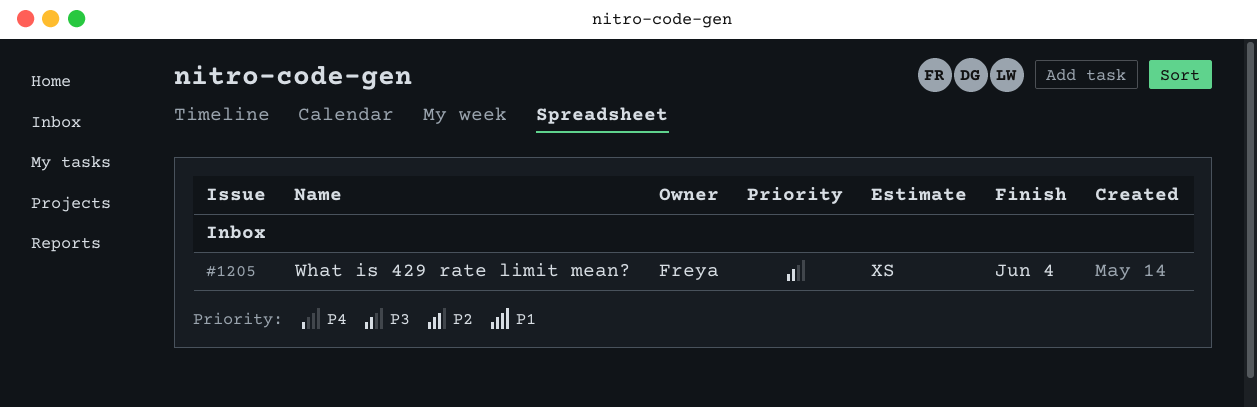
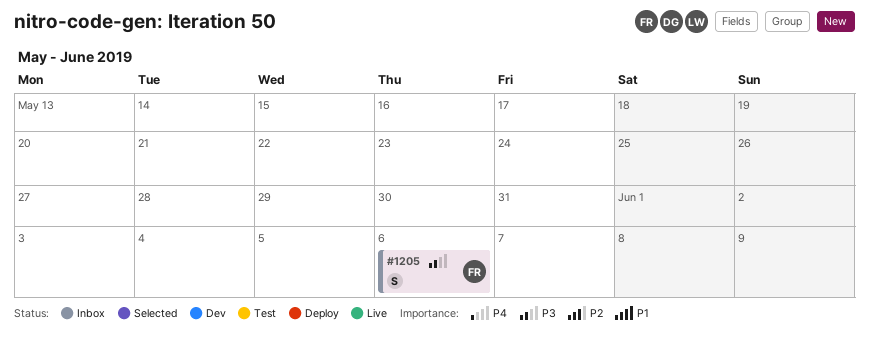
#1205, estimate: XS -> S
#1205, due: Jun 4 -> Jun 6

